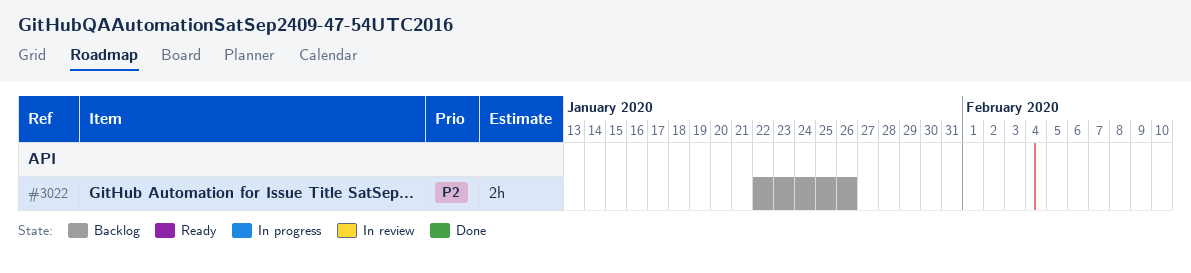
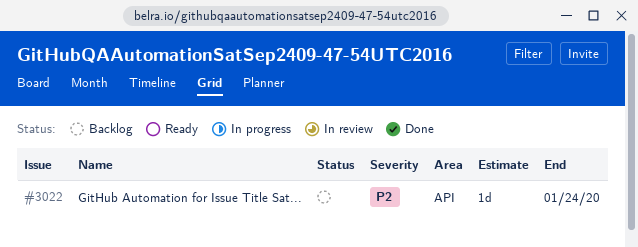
#3022, estimate: 2h -> 1d
#3022, due: Jan 26 -> Jan 24

